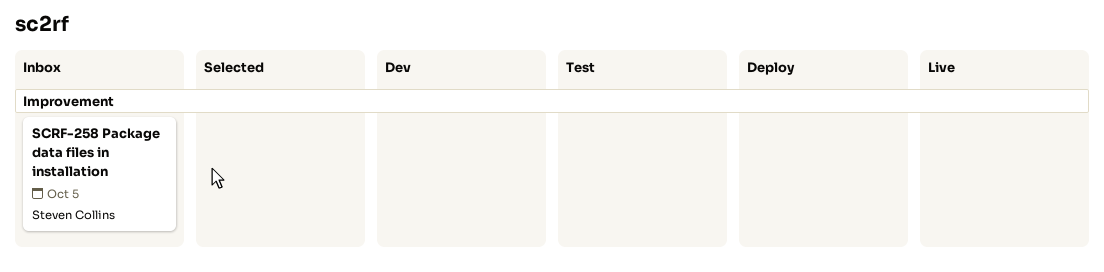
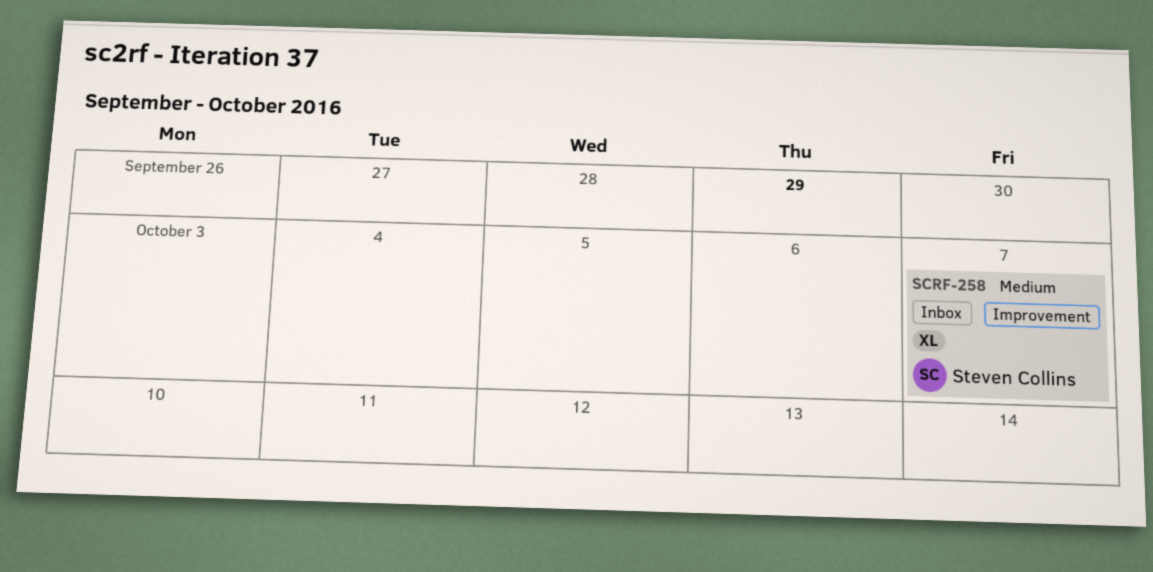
SCRF-258, due: Oct 5 -> Oct 7

